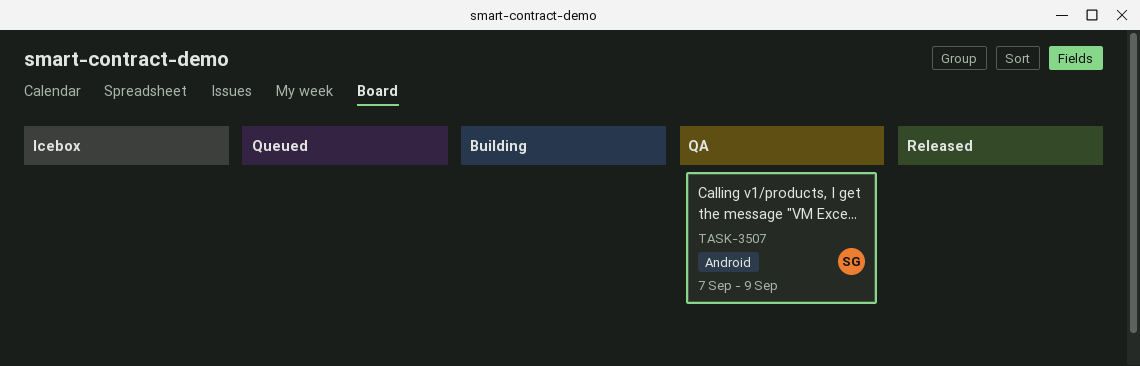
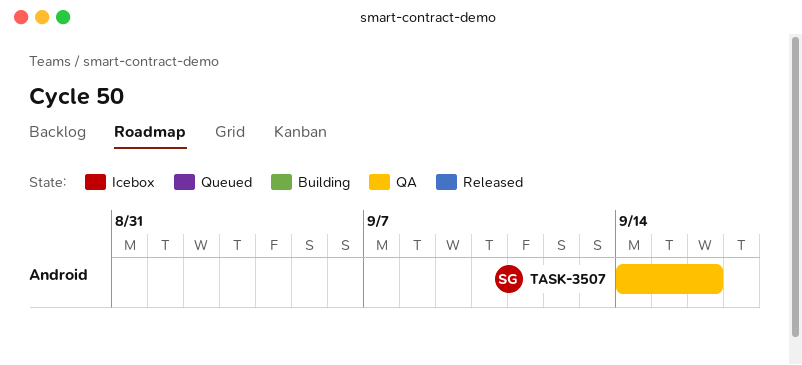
TASK-3507, start: Sep 7 -> Sep 14
TASK-3507, due: Sep 9 -> Sep 16

